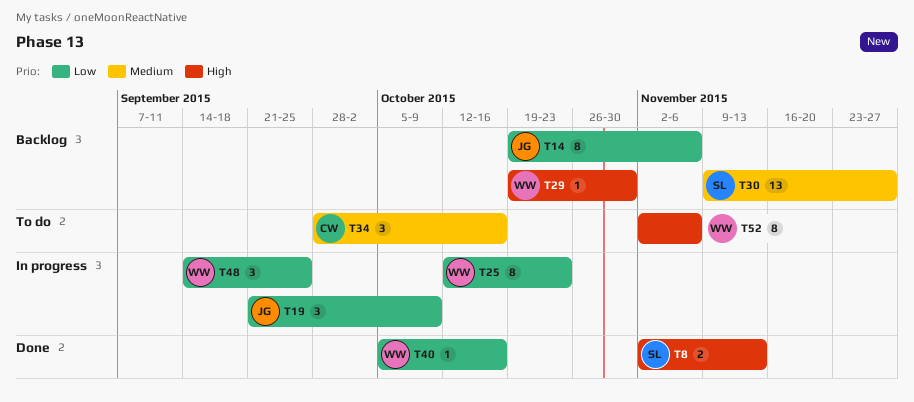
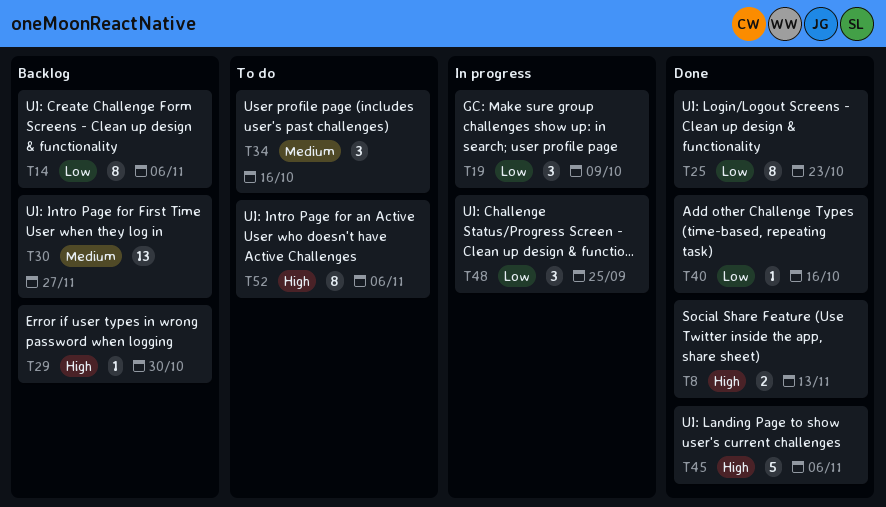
T25, status: In progress -> Done
T45: none -> present

